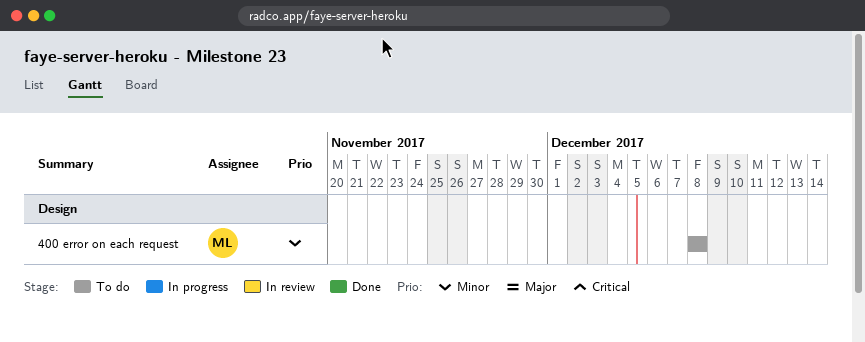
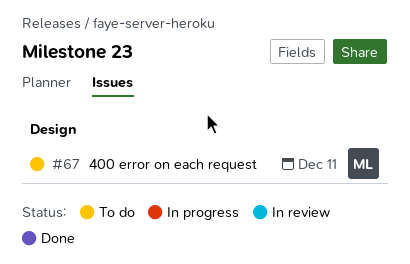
400 error on each request, due: Dec 8 -> Dec 11

